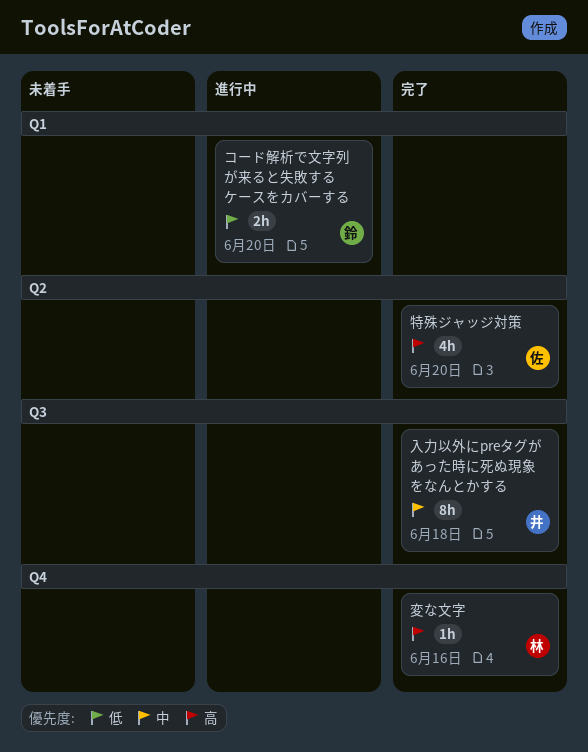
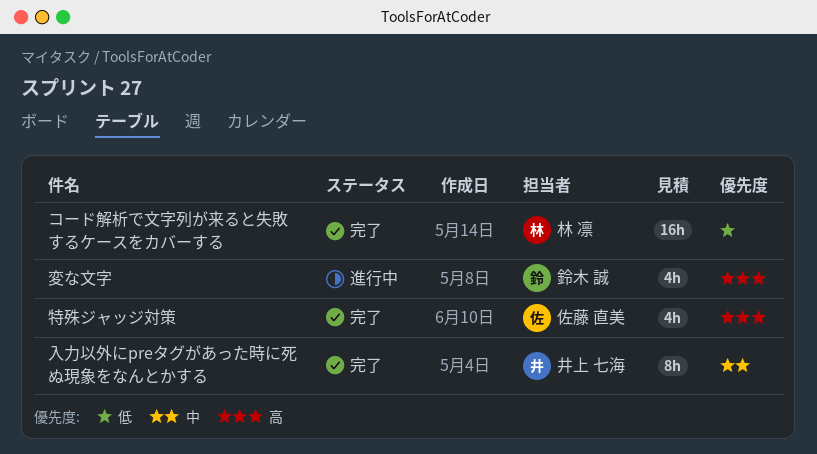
コード解析で文字列が来ると失敗するケースをカバーする, status: 進行中 -> 完了
コード解析で文字列が来ると失敗するケースをカバーする, owner: 鈴木 誠 -> 林 凛
コード解析で文字列が来ると失敗するケースをカバーする, estimate: 2h -> 16h
変な文字, status: 完了 -> 進行中
変な文字, owner: 林 凛 -> 鈴木 誠
変な文字, estimate: 1h -> 4h

